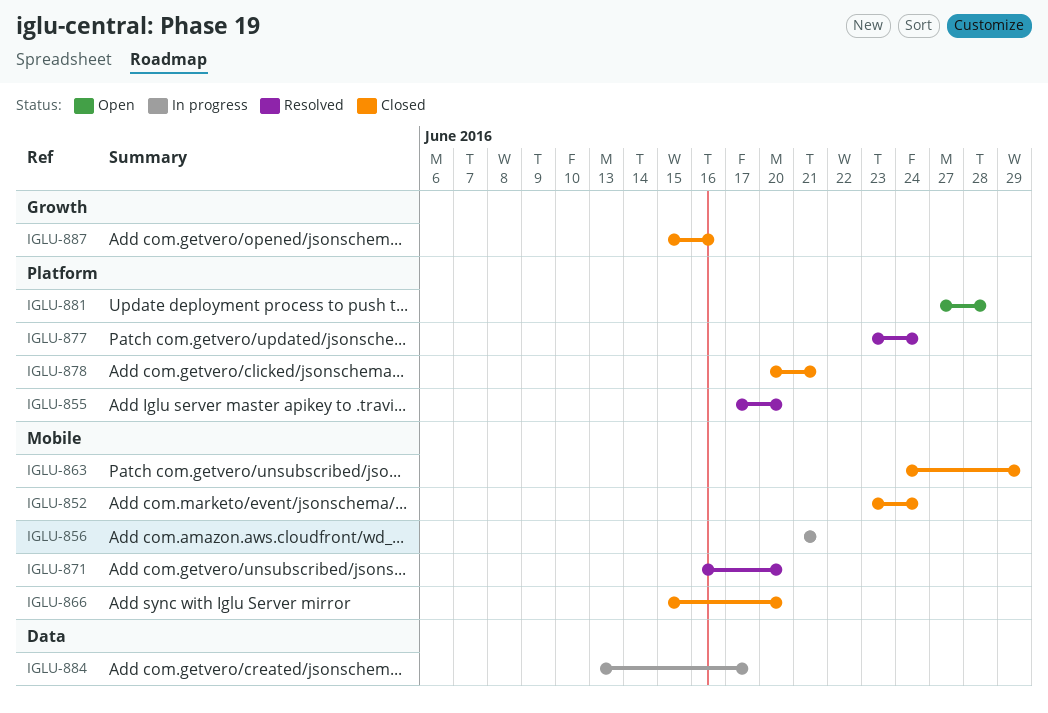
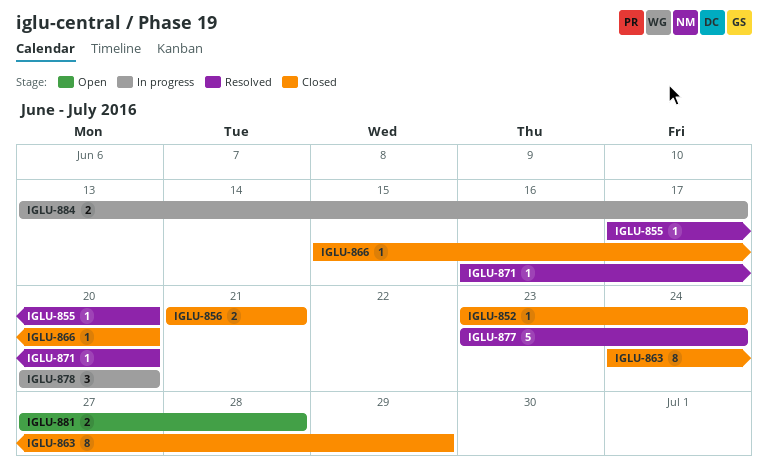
IGLU-856, status: In progress -> Closed
IGLU-878, status: Closed -> In progress
IGLU-878, due: Jun 21 -> Jun 20
IGLU-887: present -> none

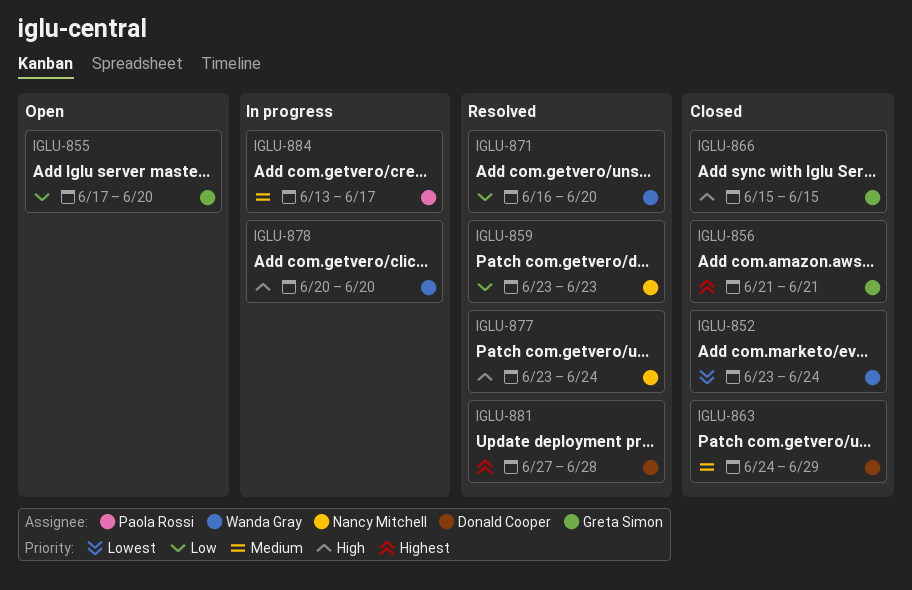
IGLU-855, status: Resolved -> Open
IGLU-859: none -> present
IGLU-866, due: Jun 20 -> Jun 15
IGLU-881, status: Open -> Resolved

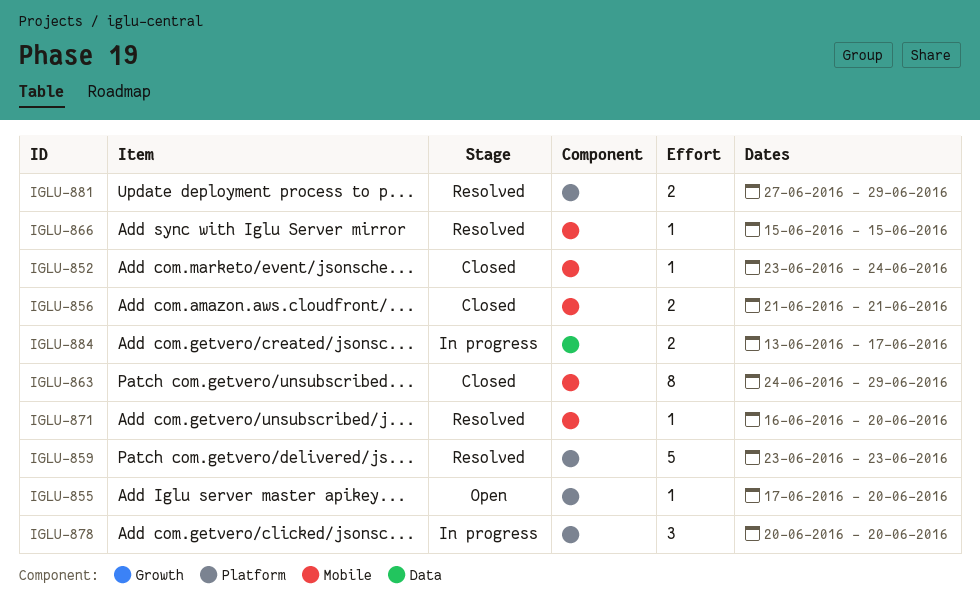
IGLU-866, status: Closed -> Resolved
IGLU-877: present -> none
IGLU-881, due: Jun 28 -> Jun 29

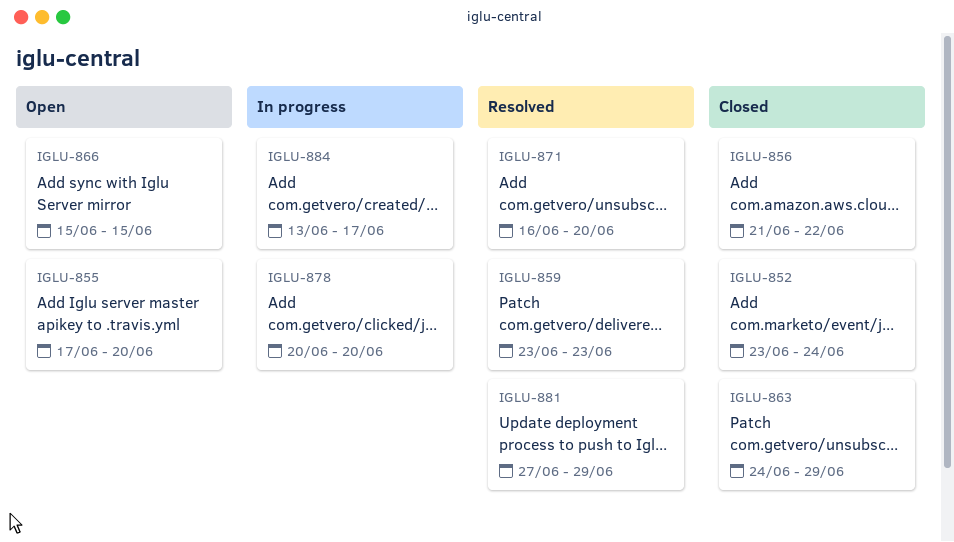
IGLU-856, due: Jun 21 -> Jun 22
IGLU-866, status: Resolved -> Open

